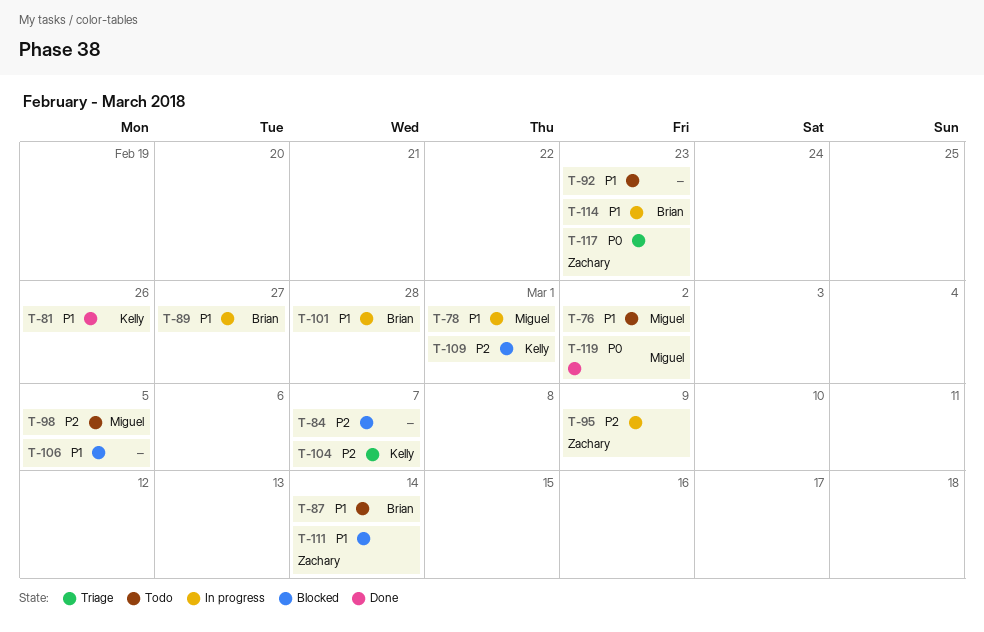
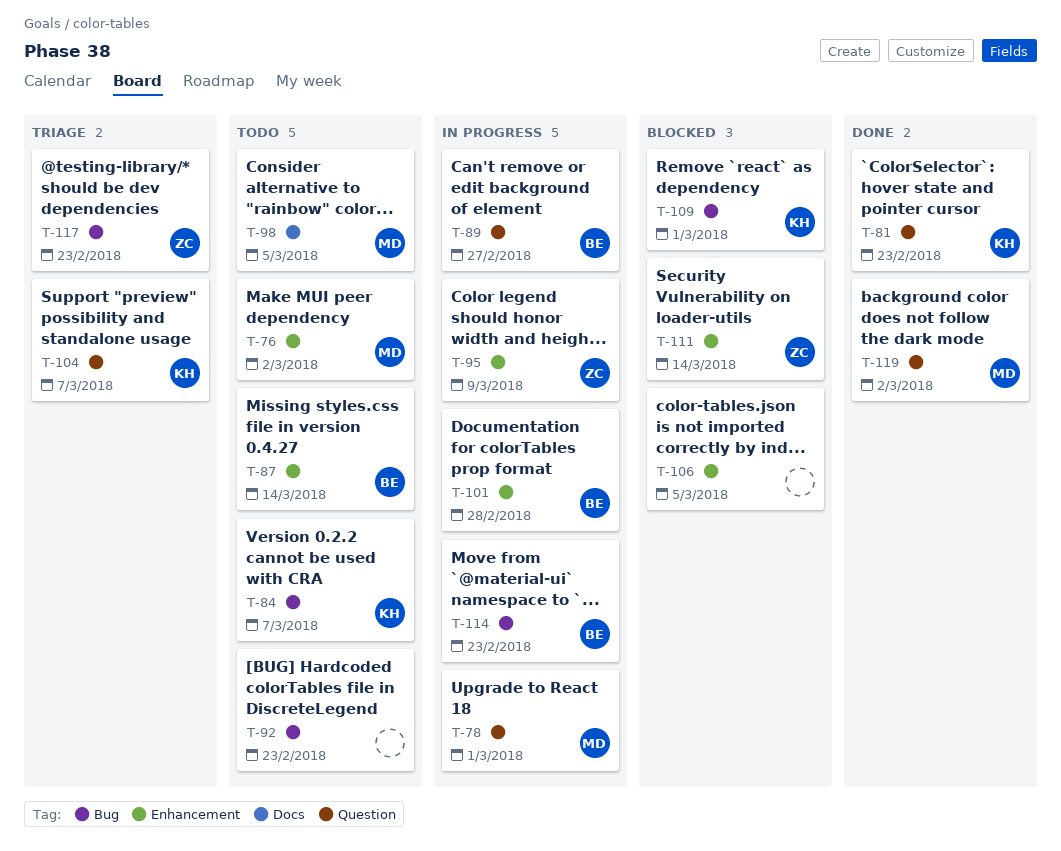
T-81, due: Feb 26 -> Feb 23
T-84, status: Blocked -> Todo
T-84, owner: none -> Kelly

